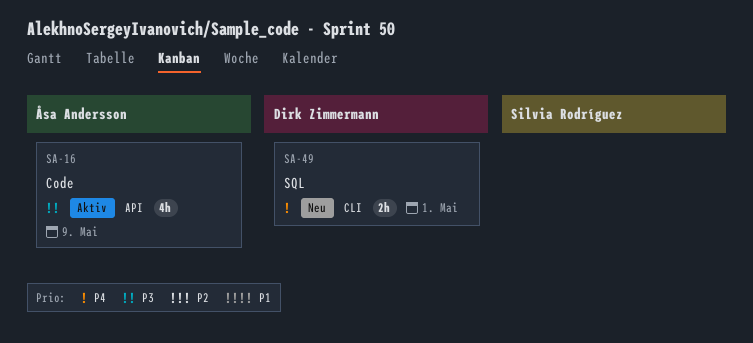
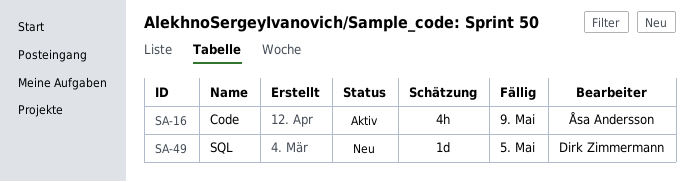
SA-49, estimate: 2h -> 1d
SA-49, due: May 1 -> May 5

